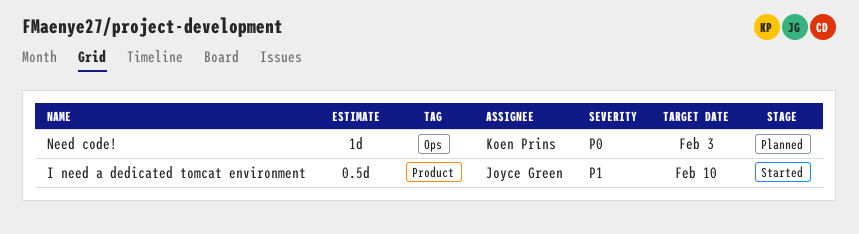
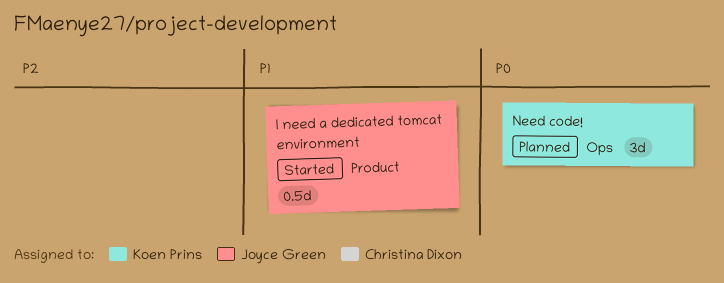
Need code!, estimate: 1d -> 3d

